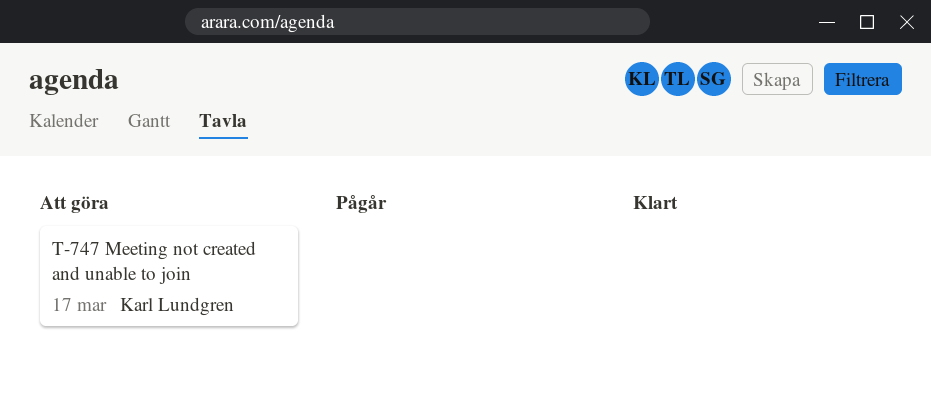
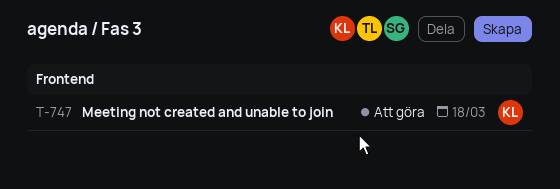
T-747, due: Mar 17 -> Mar 18

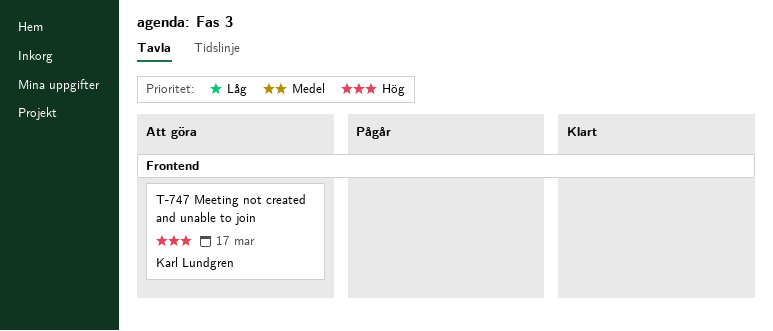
T-747, due: Mar 18 -> Mar 17

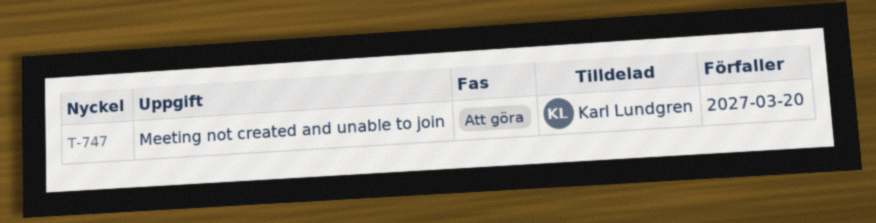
T-747, due: Mar 17 -> Mar 20

